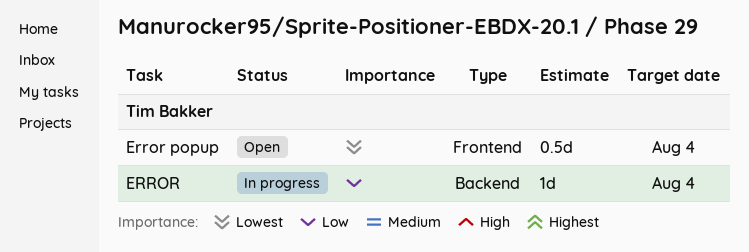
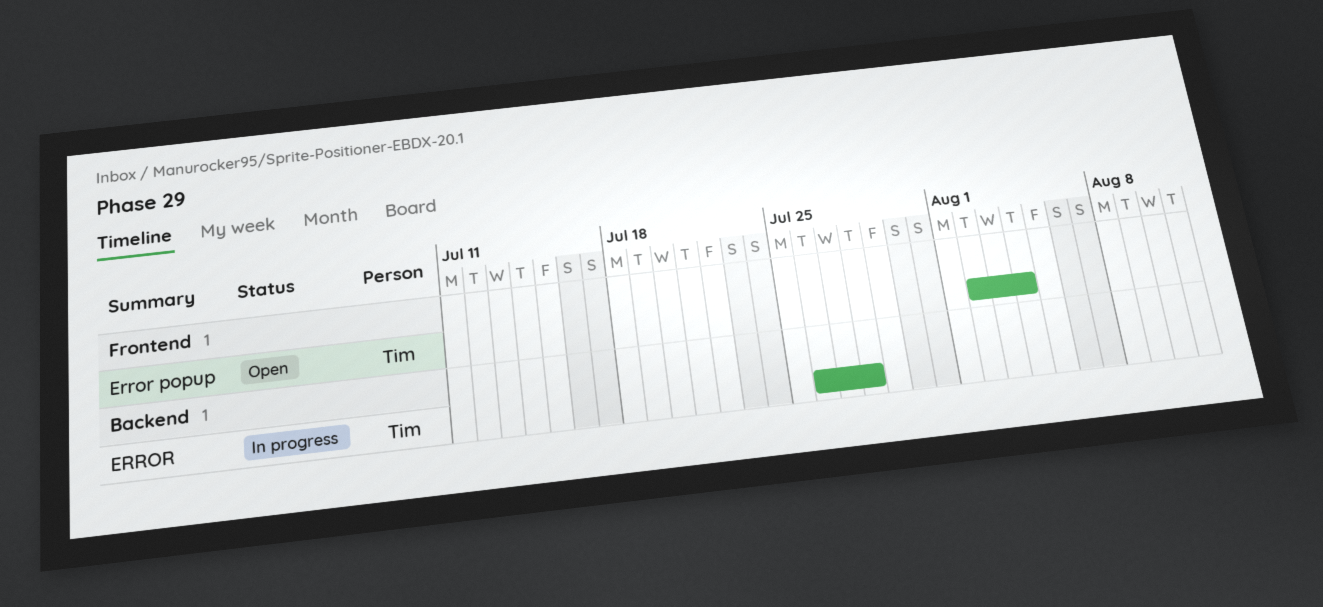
ERROR, due: Aug 4 -> Jul 28

